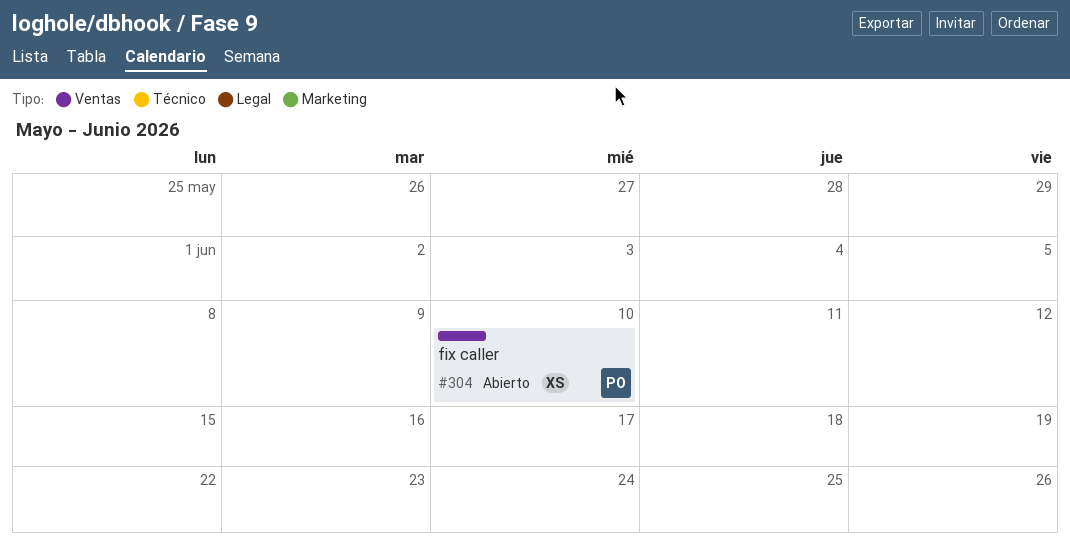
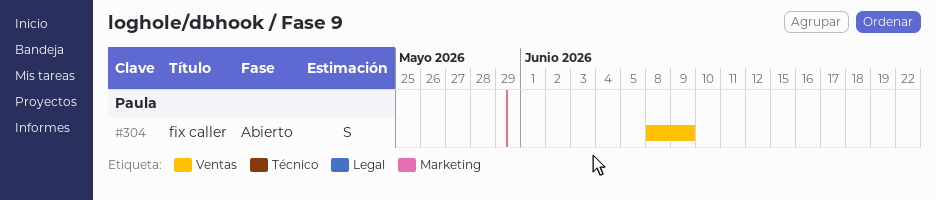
#304, estimate: XS -> S
#304, due: Jun 10 -> Jun 9

